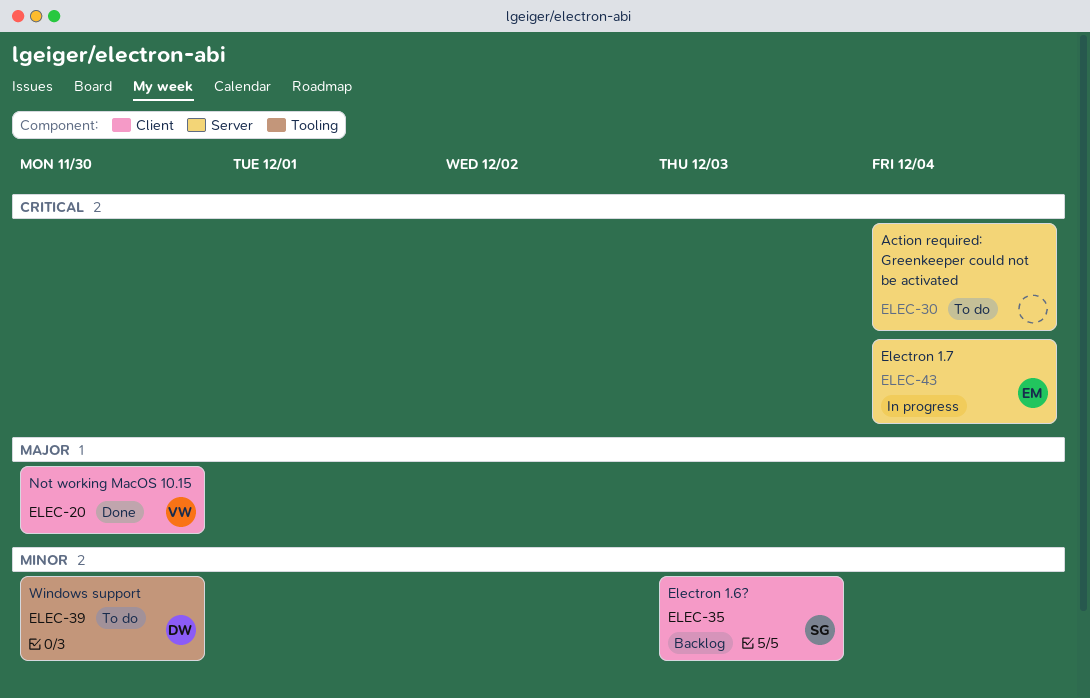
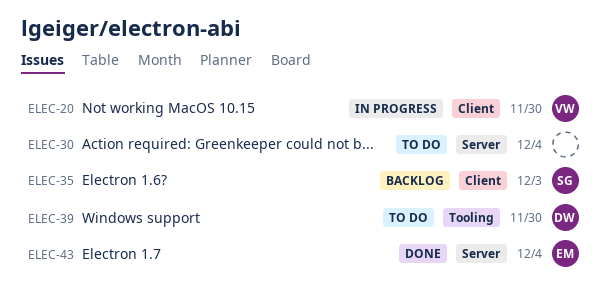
ELEC-20, status: Done -> In progress
ELEC-43, status: In progress -> Done

